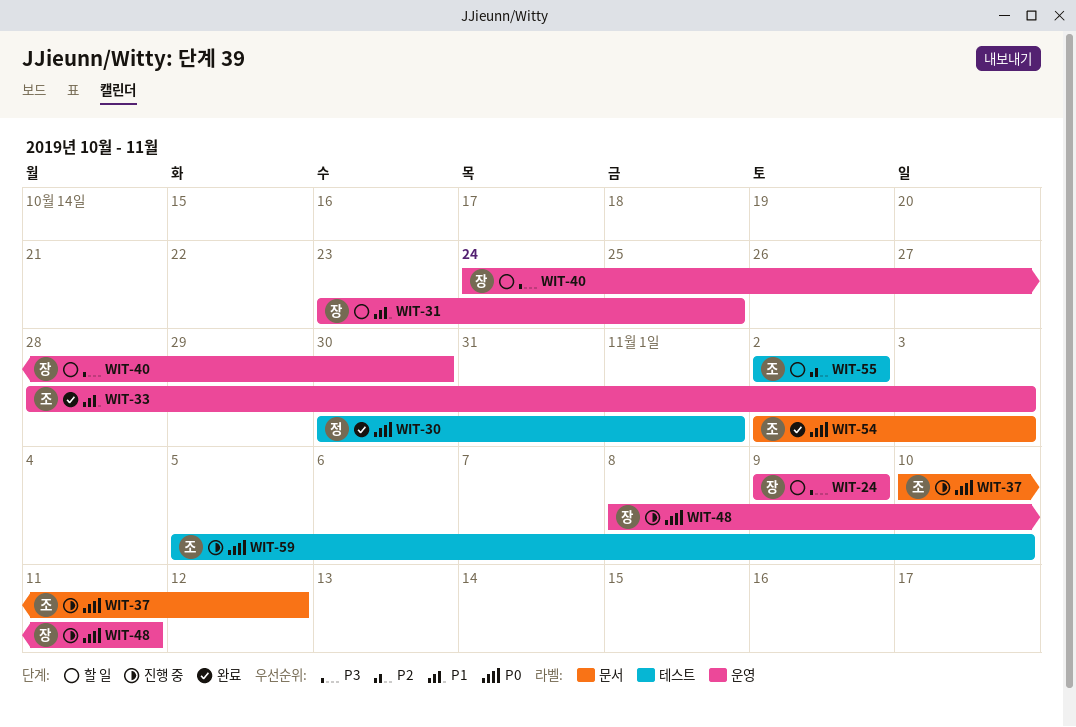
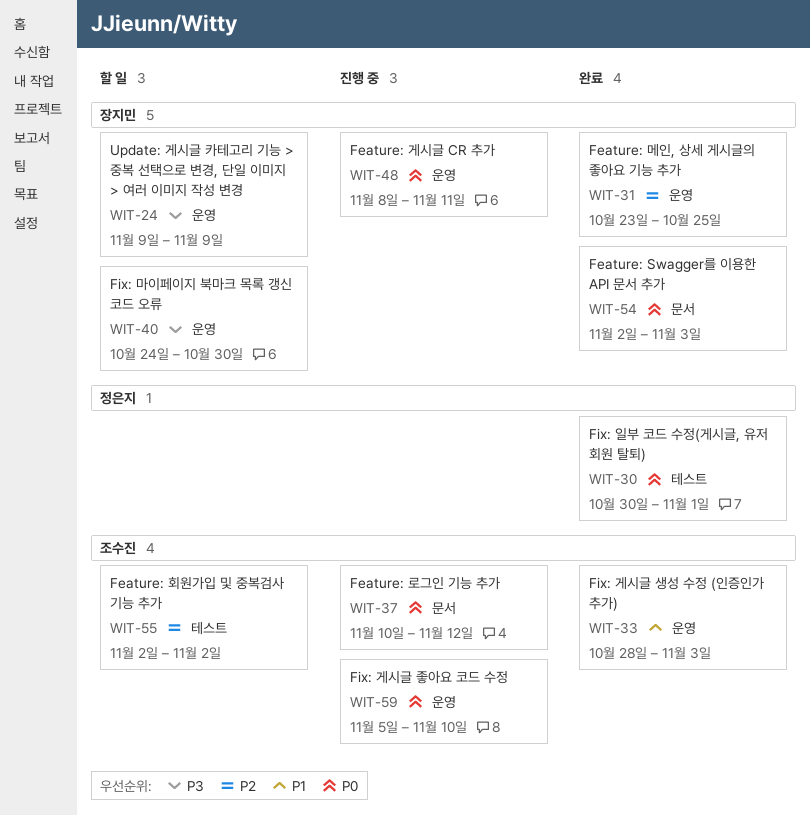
WIT-31, status: 할 일 -> 완료
WIT-31, priority: P1 -> P2
WIT-54, owner: 조수진 -> 장지민
WIT-59, label: 테스트 -> 운영

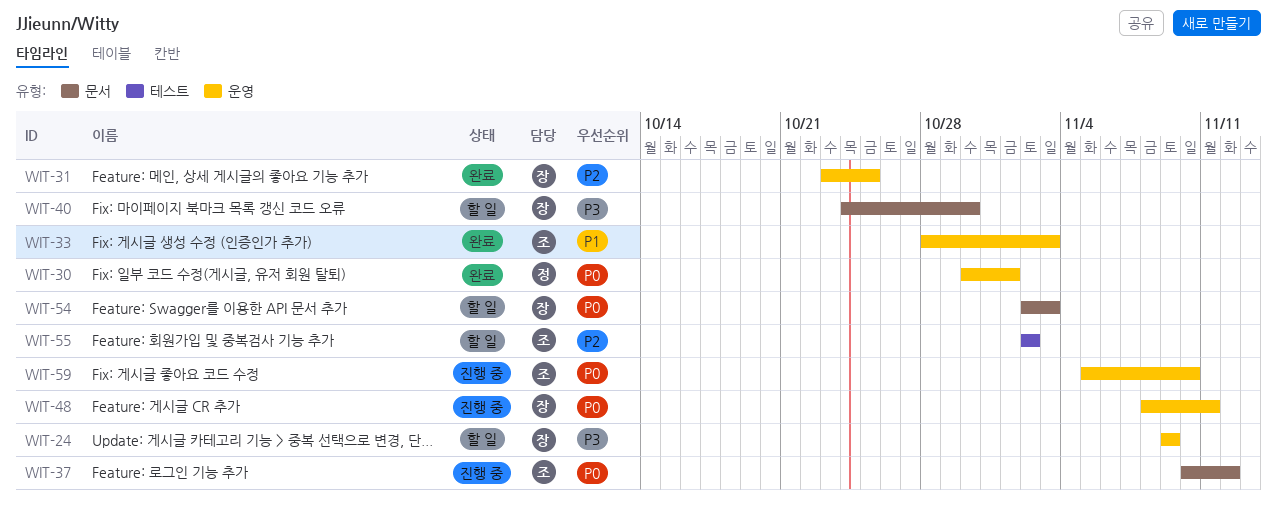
WIT-30, label: 테스트 -> 운영
WIT-40, label: 운영 -> 문서
WIT-54, status: 완료 -> 할 일

